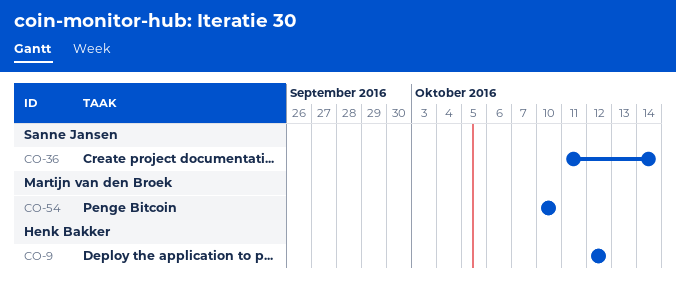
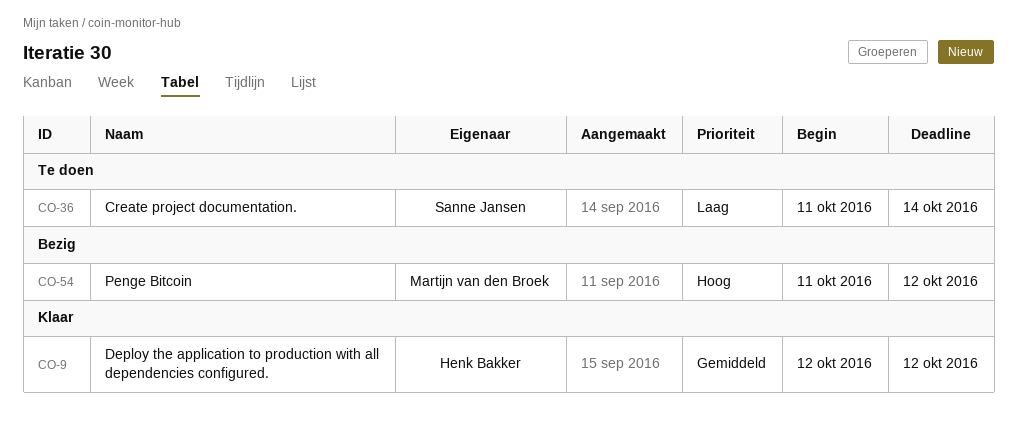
CO-54, start: Oct 10 -> Oct 11
CO-54, due: Oct 10 -> Oct 12

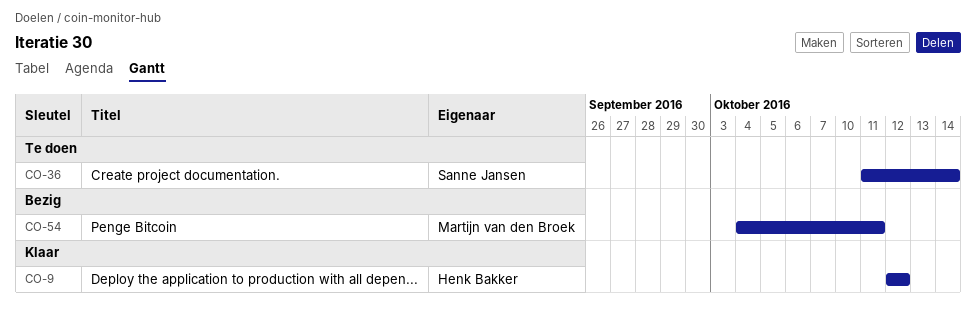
CO-54, start: Oct 11 -> Oct 4
CO-54, due: Oct 12 -> Oct 11

